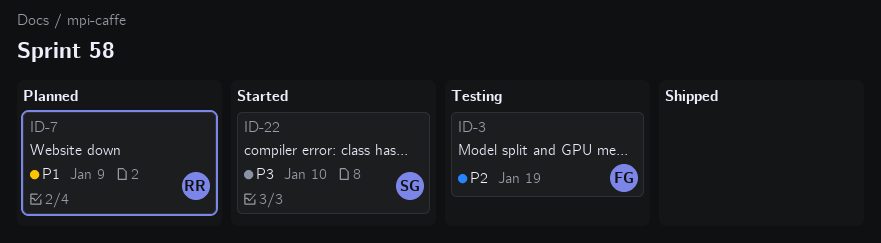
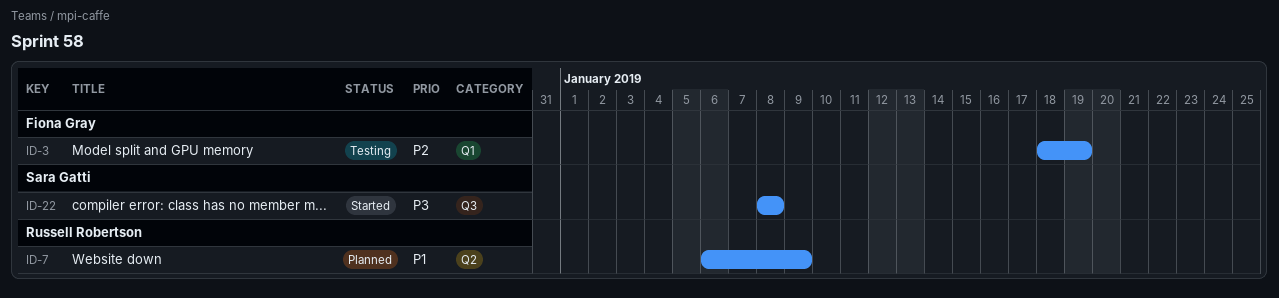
ID-22, due: Jan 10 -> Jan 8

